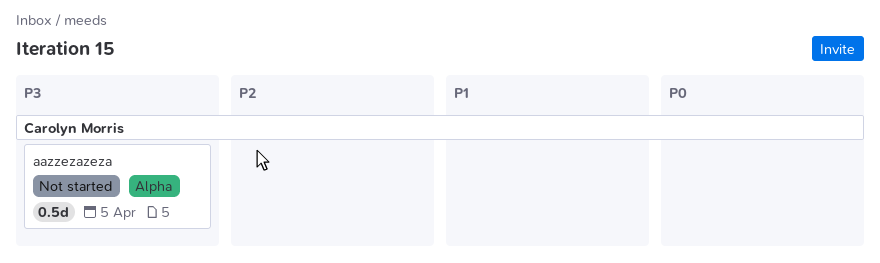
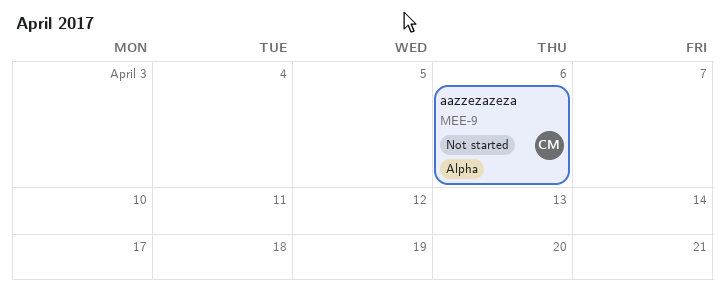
aazzezazeza, due: Apr 5 -> Apr 6

